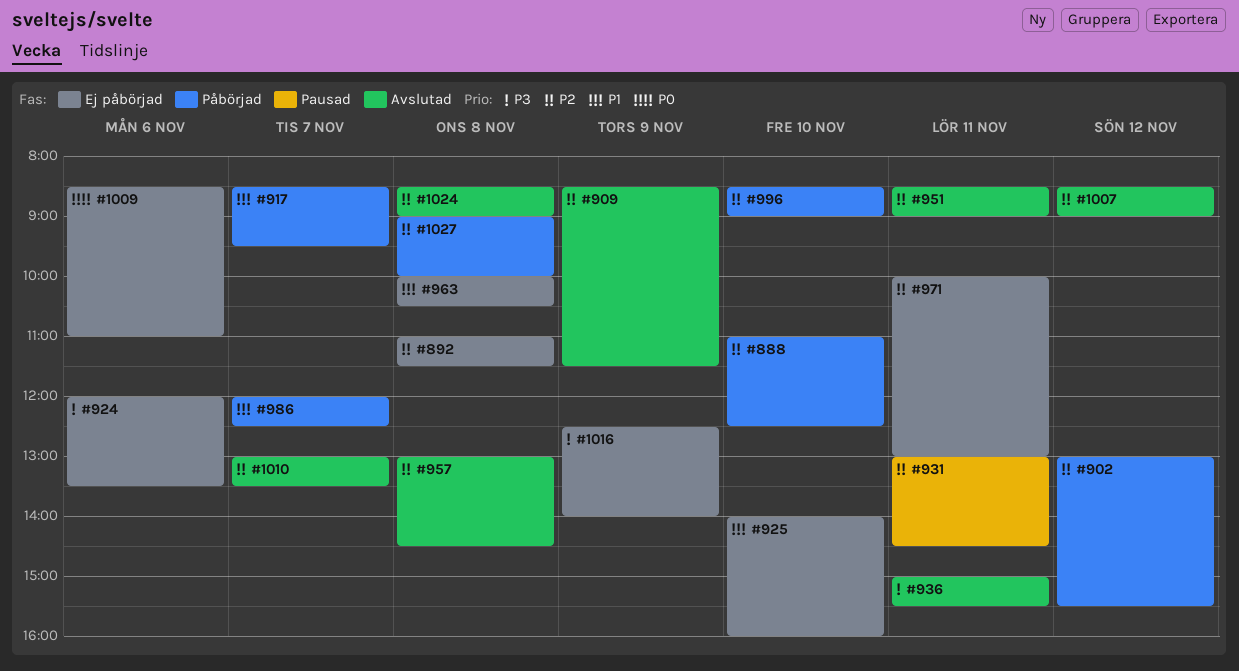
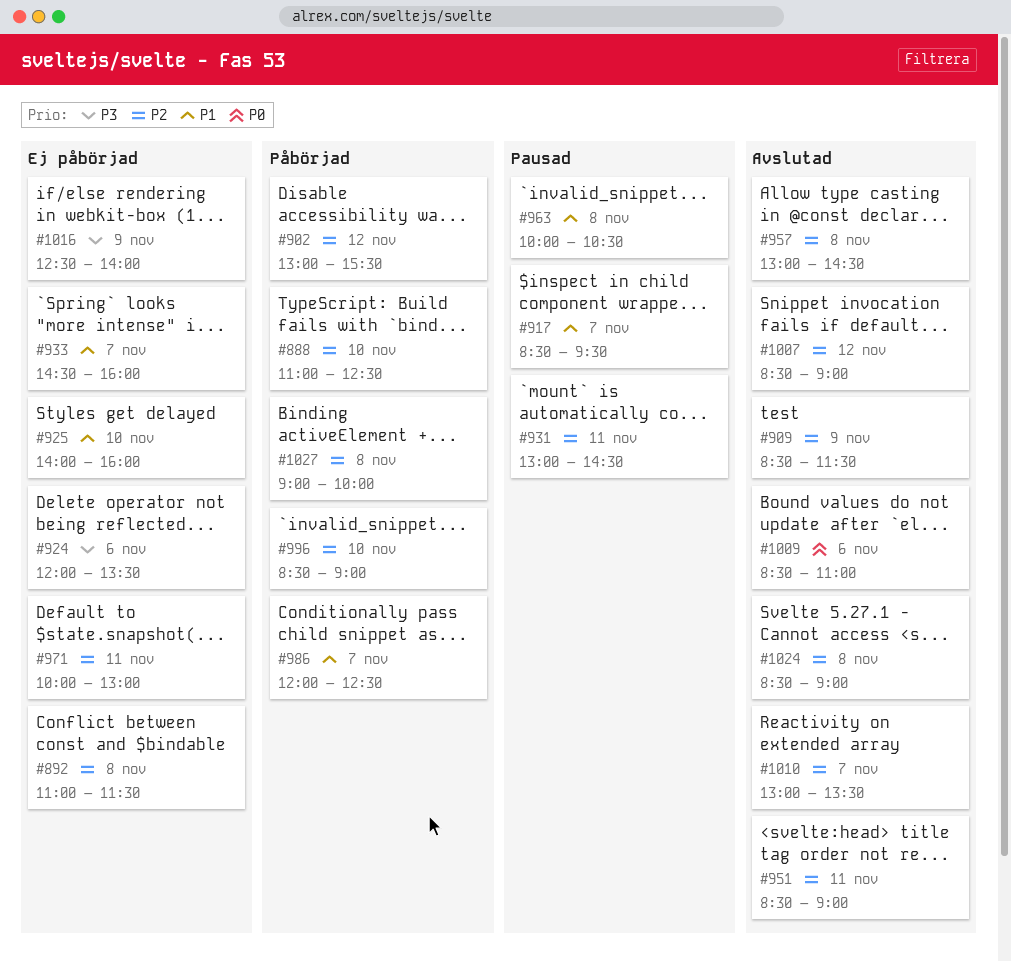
#917, status: Påbörjad -> Pausad
#933: none -> present
#936: present -> none
#963, status: Ej påbörjad -> Pausad
#1009, status: Ej påbörjad -> Avslutad

